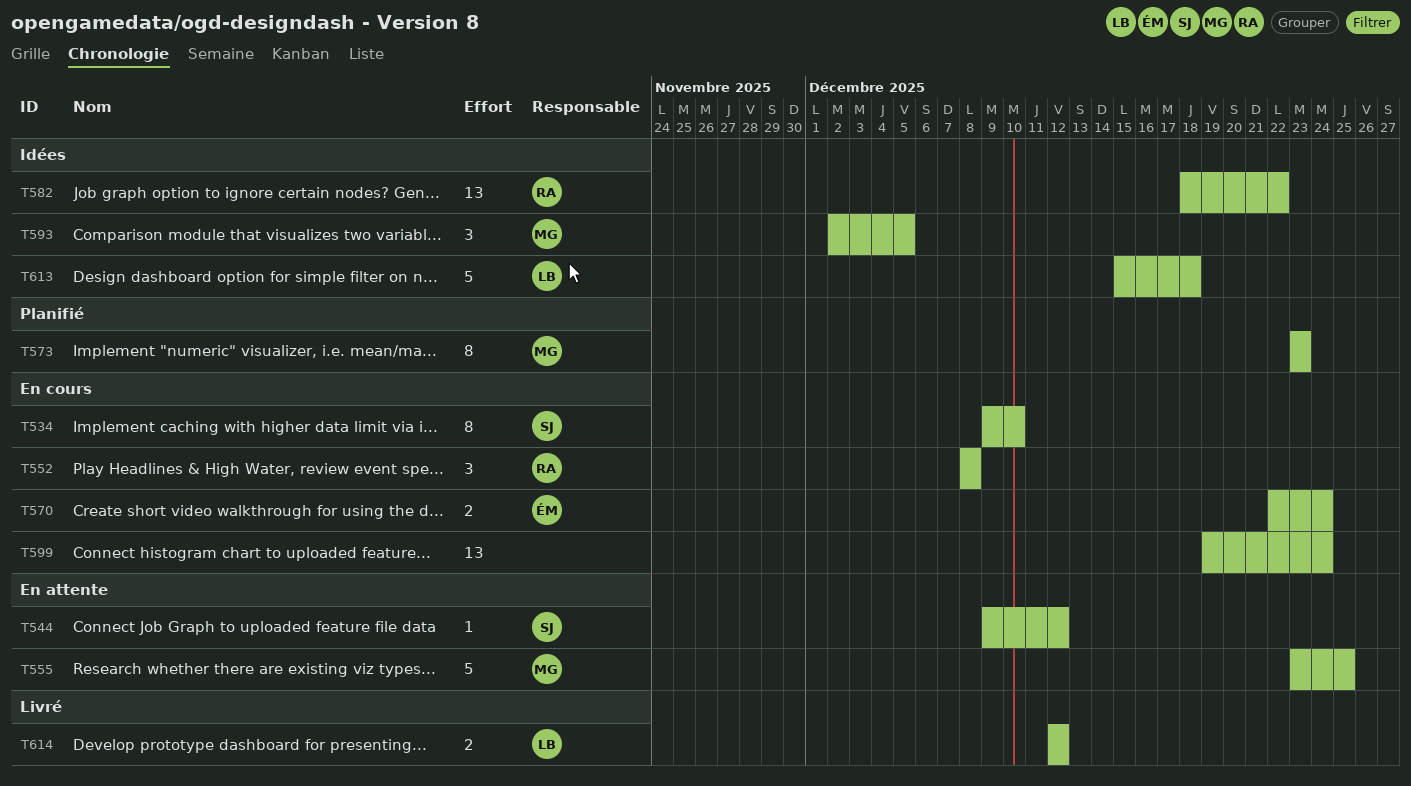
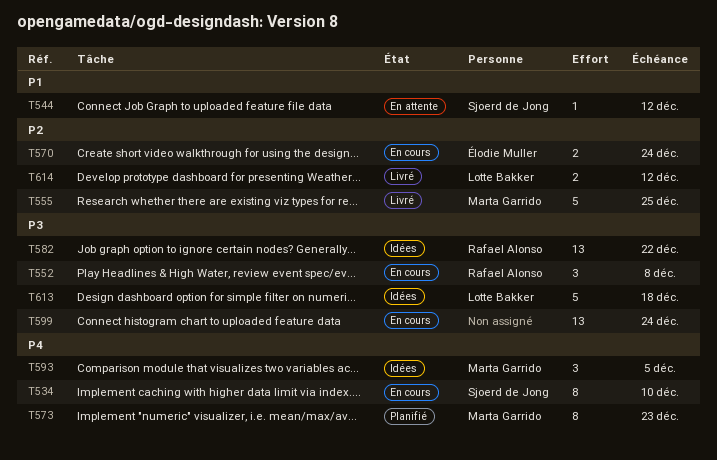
T555, status: En attente -> Livré

